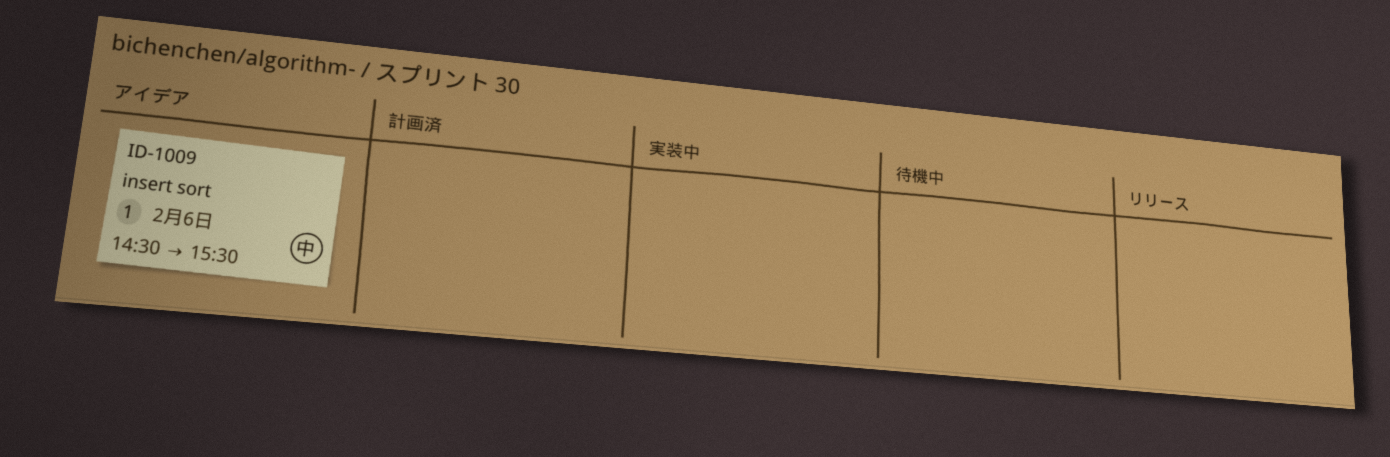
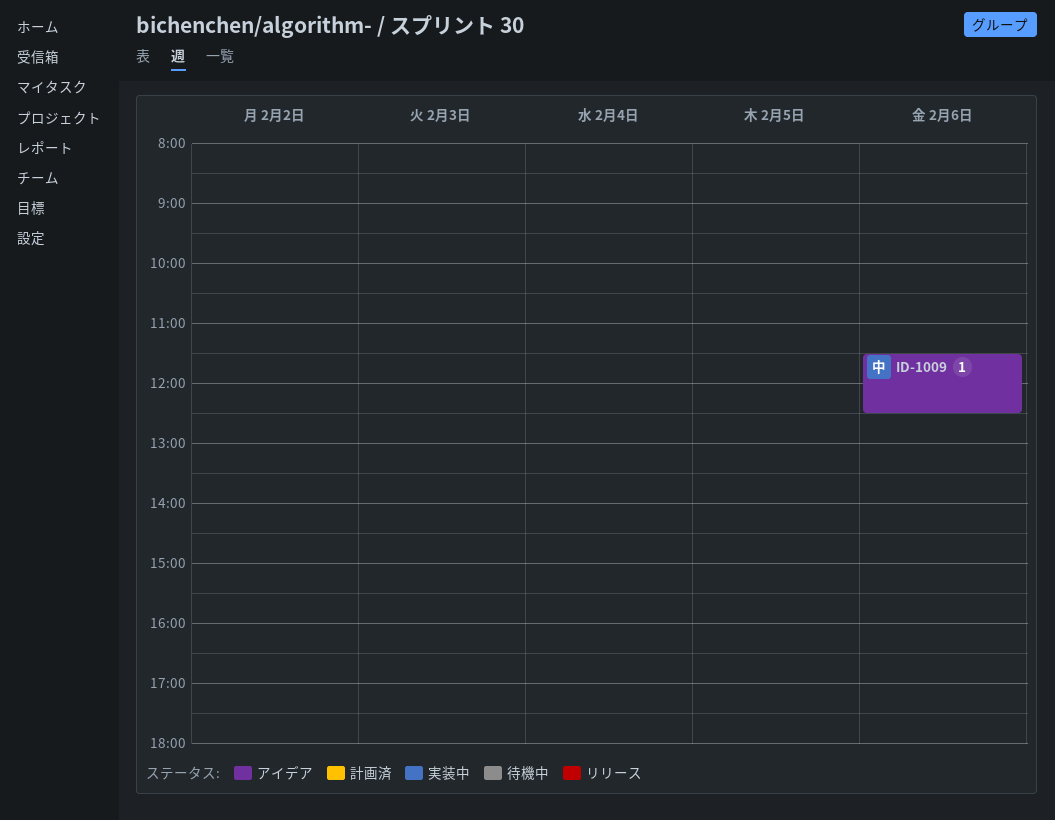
ID-1009, begins: 14:30 -> 11:30
ID-1009, ends: 15:30 -> 12:30

